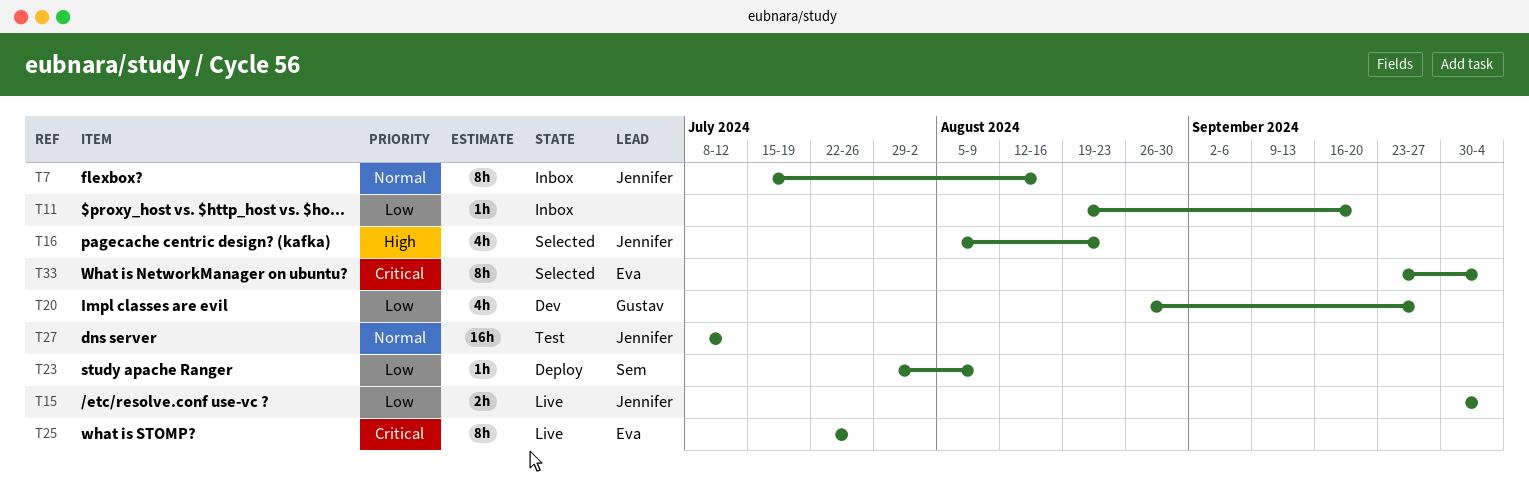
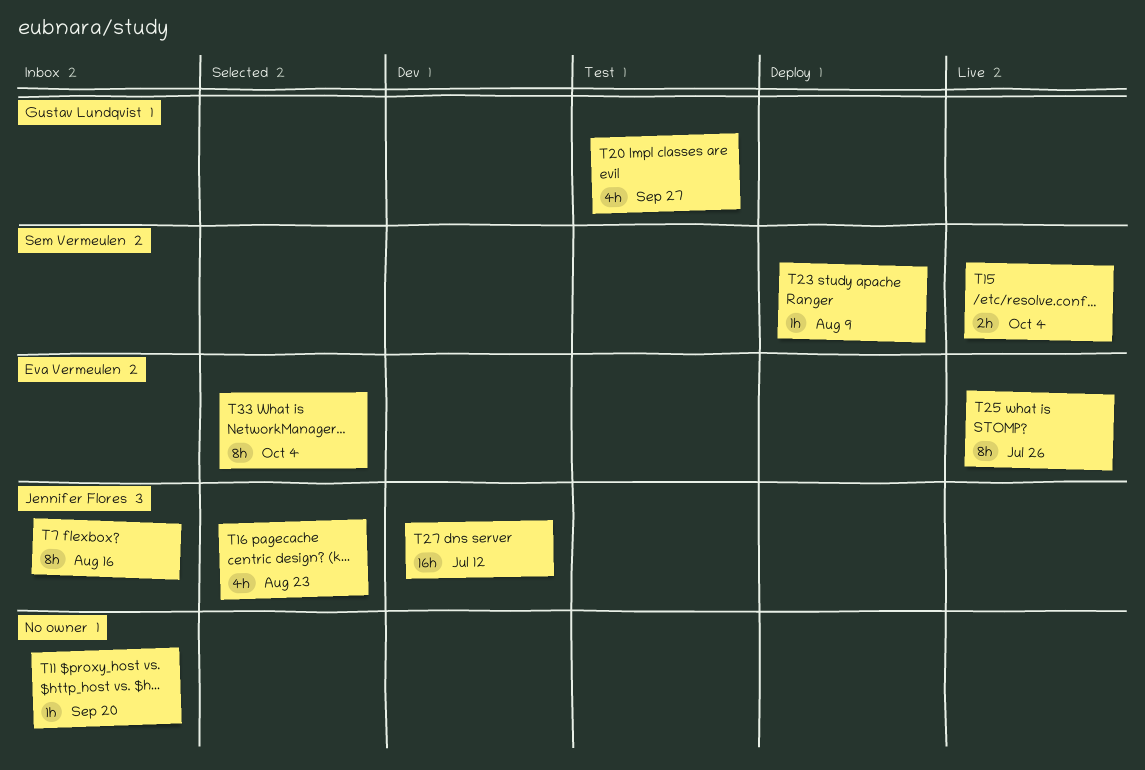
T15, owner: Jennifer Flores -> Sem Vermeulen
T20, status: Dev -> Test
T27, status: Test -> Dev

